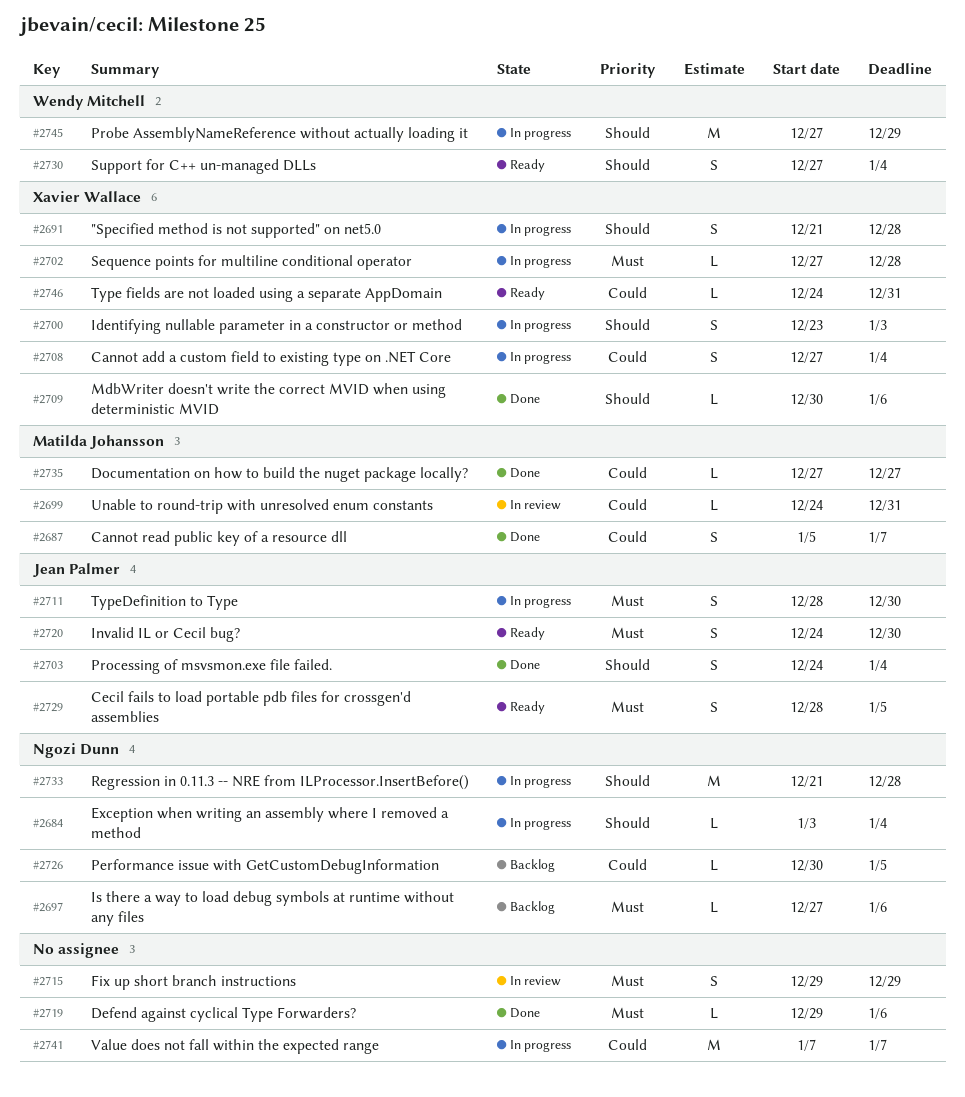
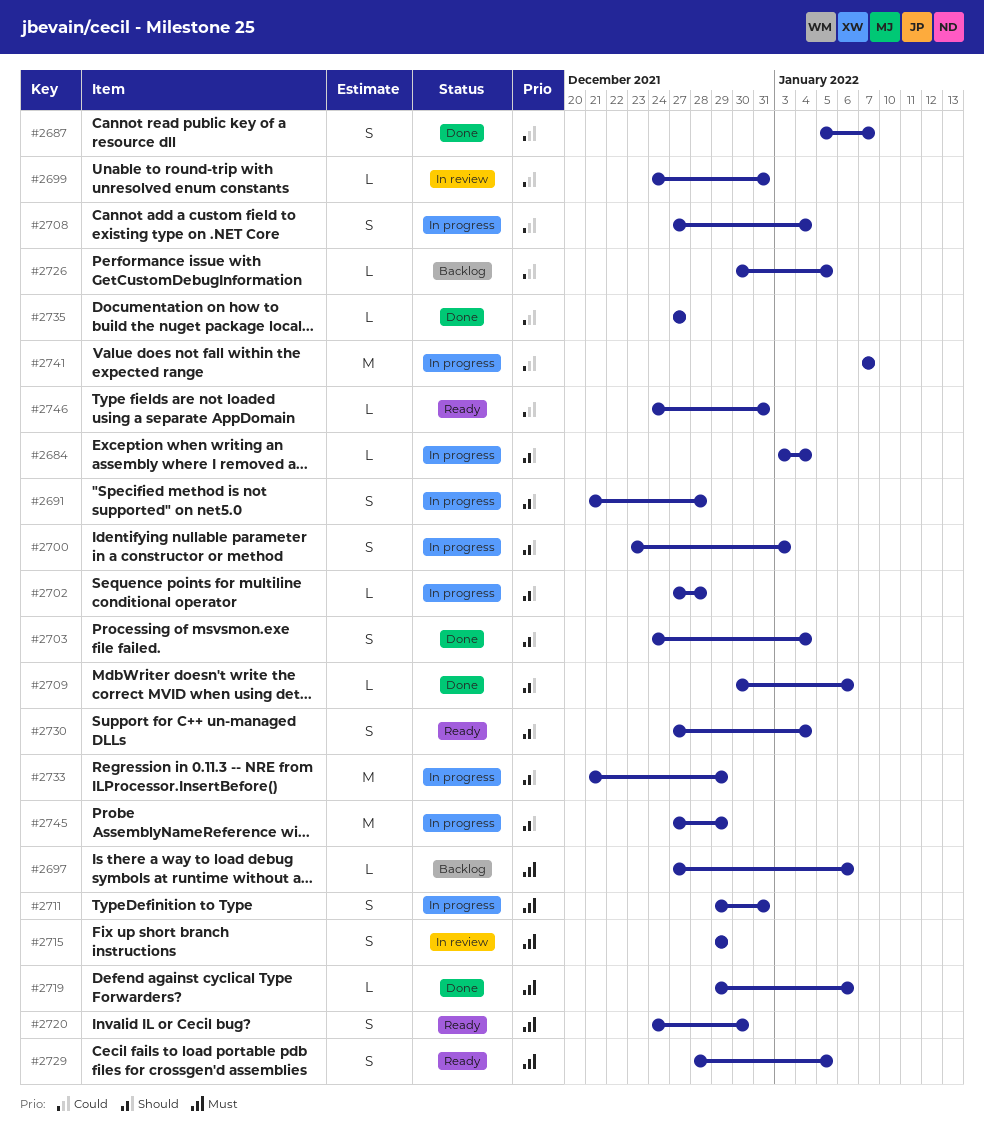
#2702, priority: Must -> Should
#2711, start: Dec 28 -> Dec 29
#2711, due: Dec 30 -> Dec 31
#2733, due: Dec 28 -> Dec 29

